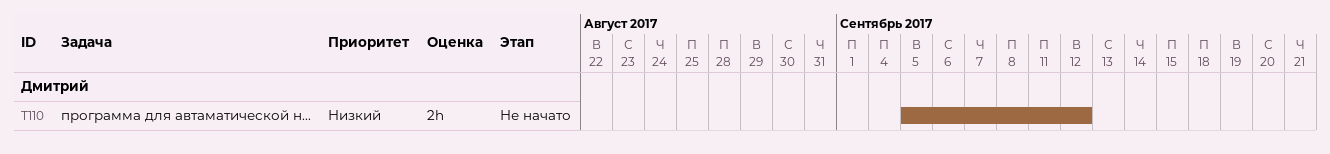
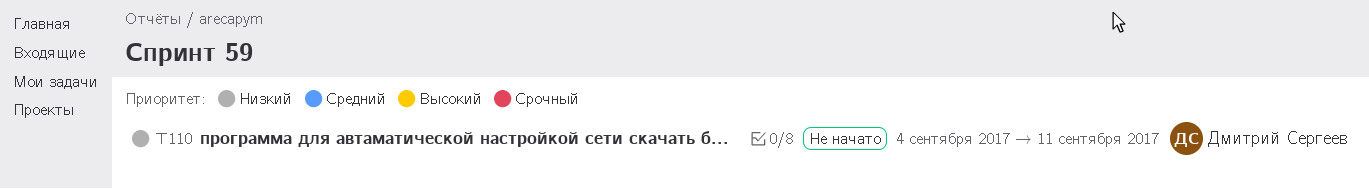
T110, start: Sep 5 -> Sep 4
T110, due: Sep 12 -> Sep 11

